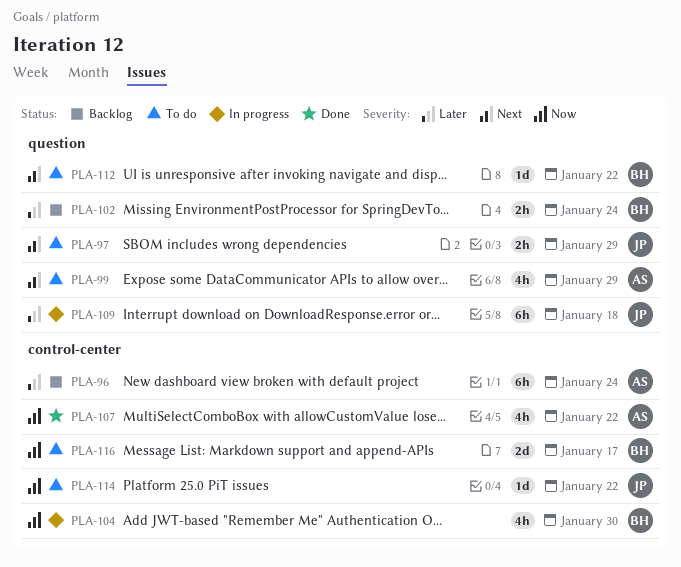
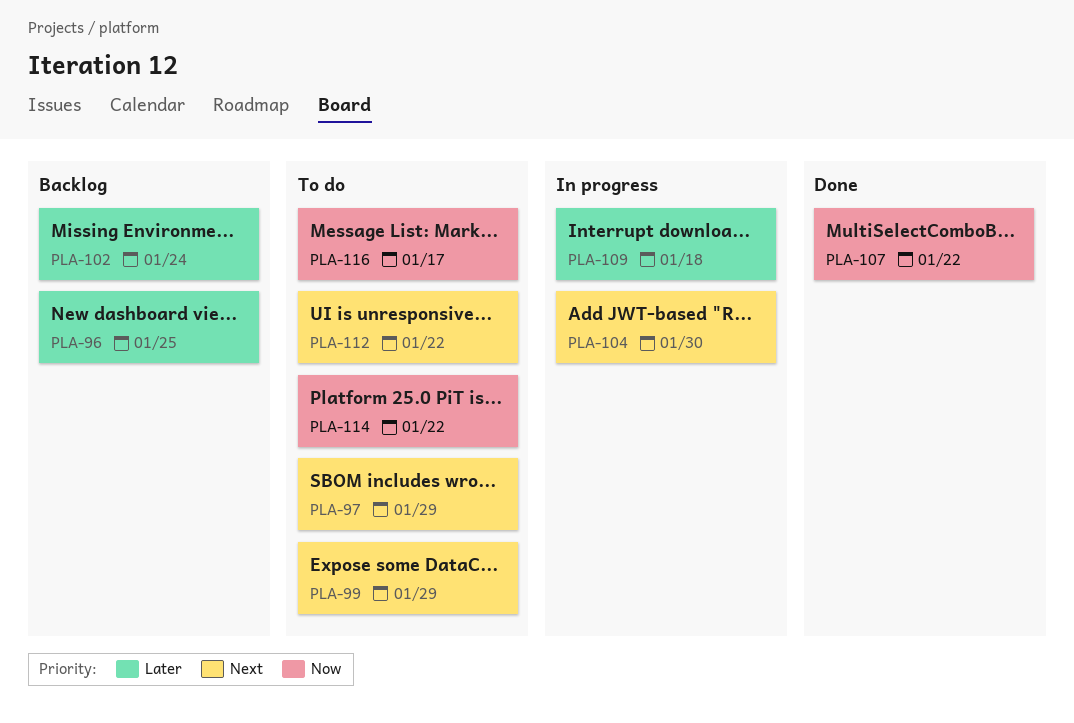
PLA-96, due: Jan 24 -> Jan 25
PLA-104, priority: Now -> Next

